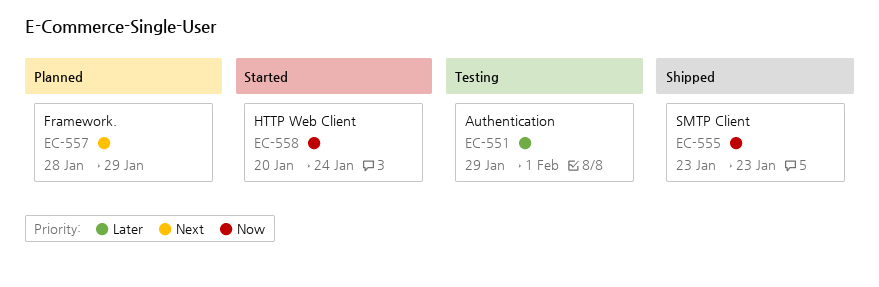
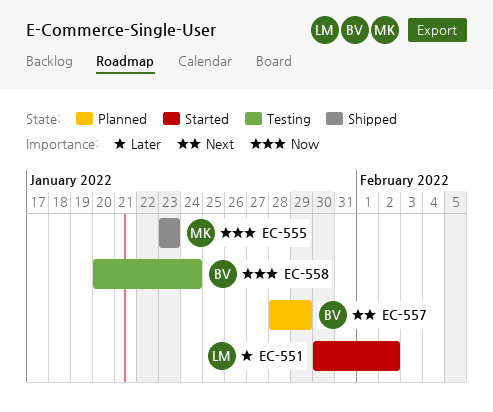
EC-551, status: Testing -> Started
EC-551, start: Jan 29 -> Jan 30
EC-551, due: Feb 1 -> Feb 2
EC-558, status: Started -> Testing

